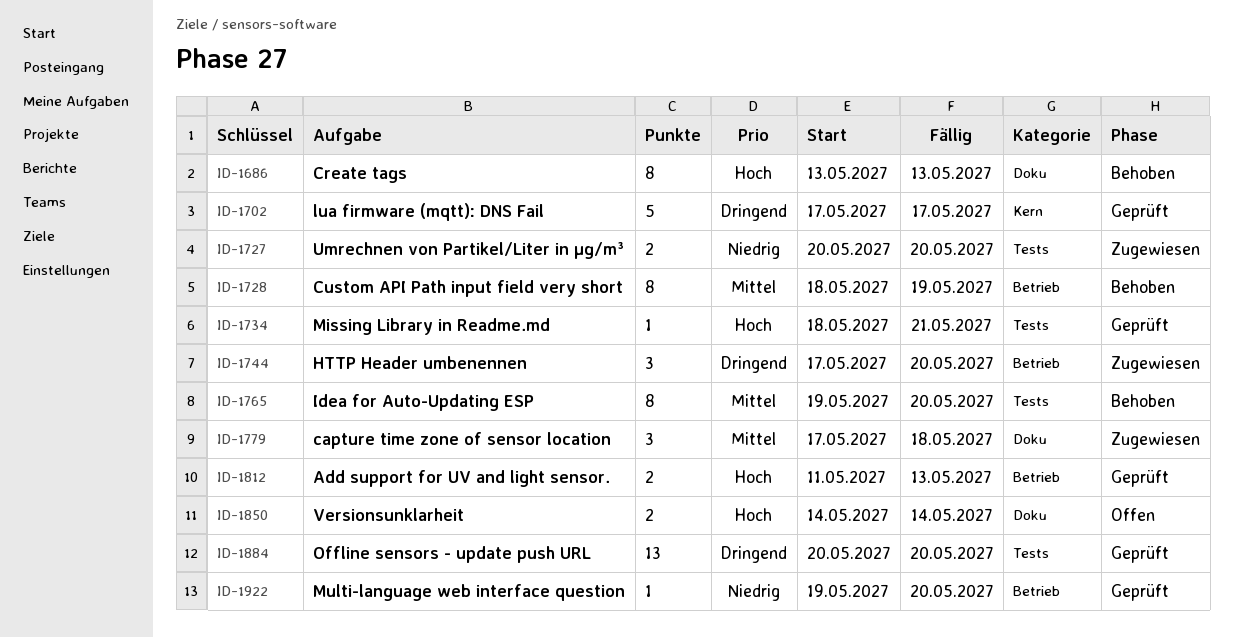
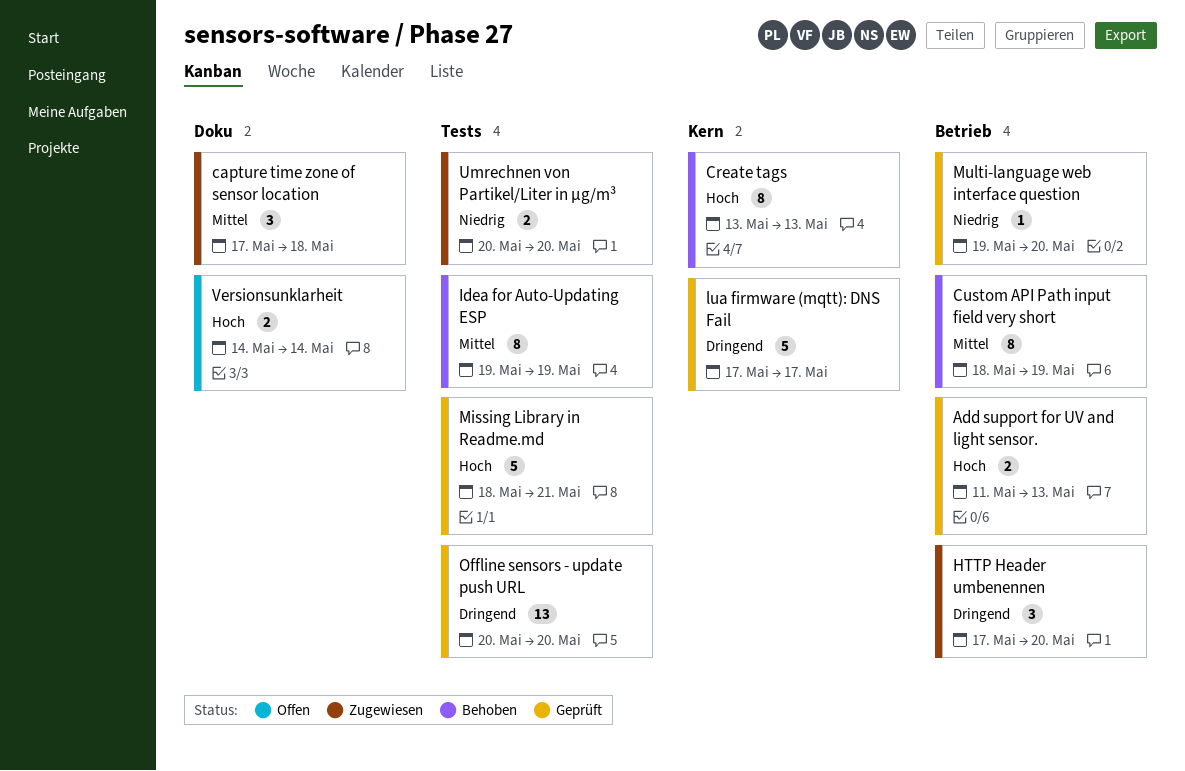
Create tags, label: Doku -> Kern
Idea for Auto-Updating ESP, due: May 20 -> May 19
Missing Library in Readme.md, estimate: 1 -> 5

